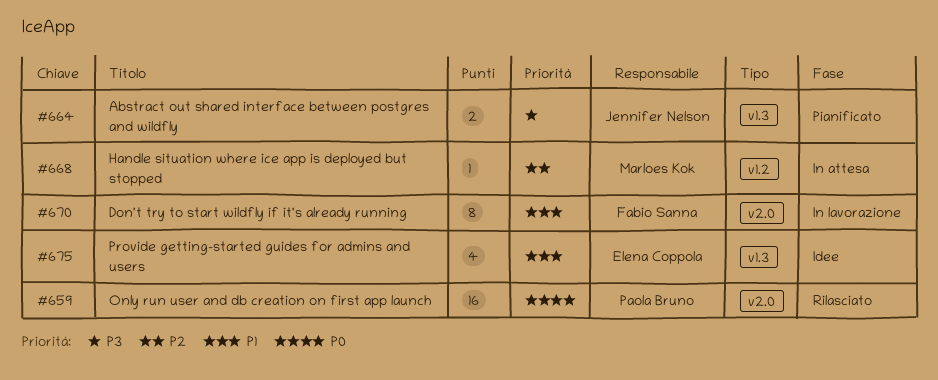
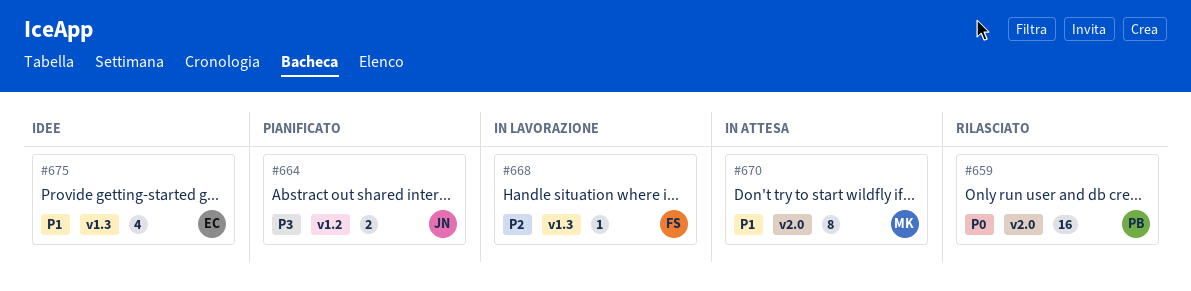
#664, label: v1.3 -> v1.2
#668, status: In attesa -> In lavorazione
#668, owner: Marloes Kok -> Fabio Sanna
#668, label: v1.2 -> v1.3
#670, status: In lavorazione -> In attesa
#670, owner: Fabio Sanna -> Marloes Kok

